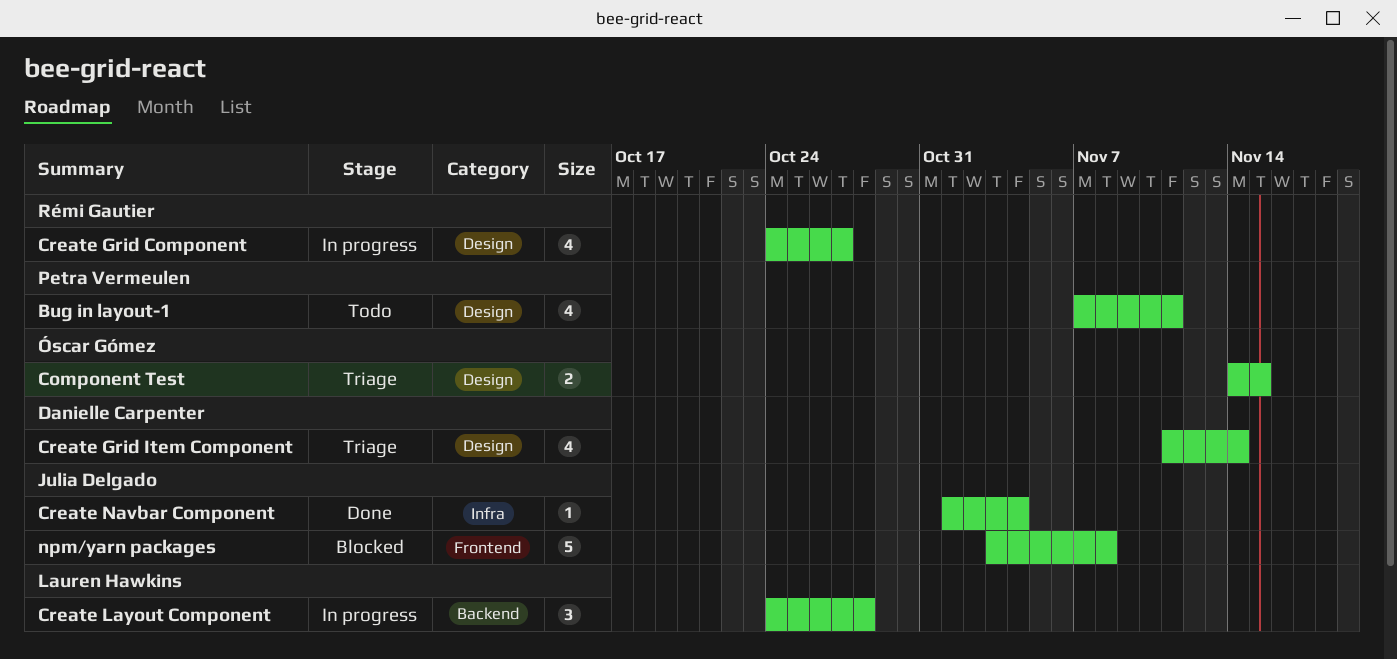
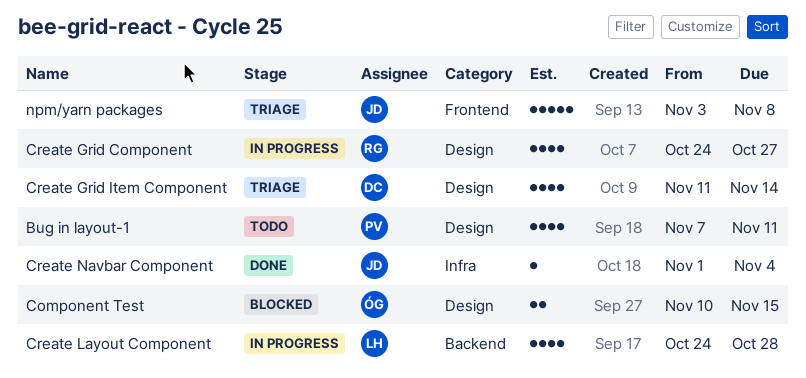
Component Test, status: Triage -> Blocked
Component Test, start: Nov 14 -> Nov 10
Create Layout Component, estimate: 3 -> 4
npm/yarn packages, status: Blocked -> Triage

